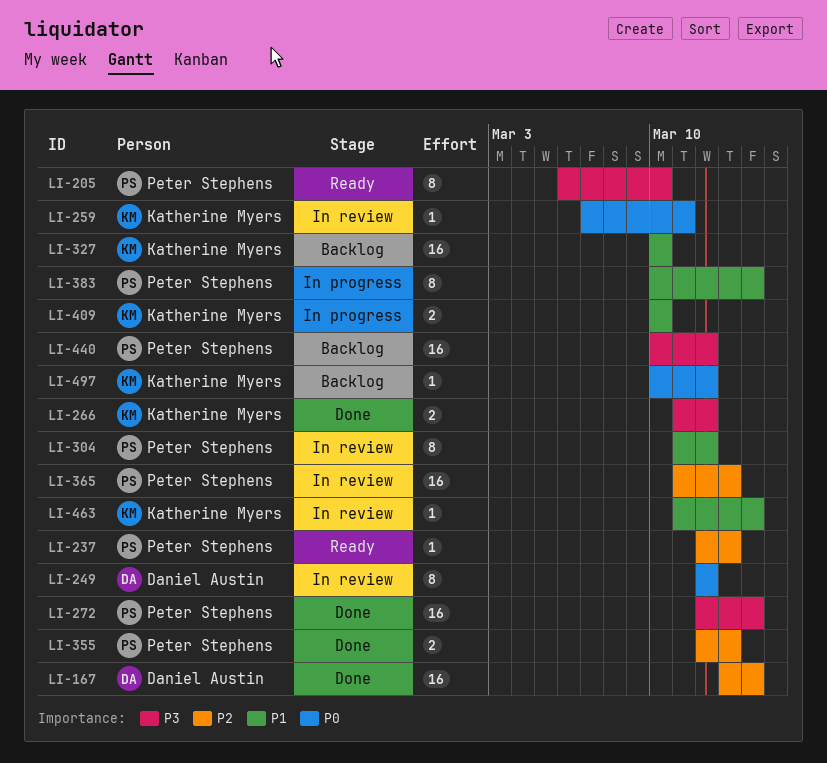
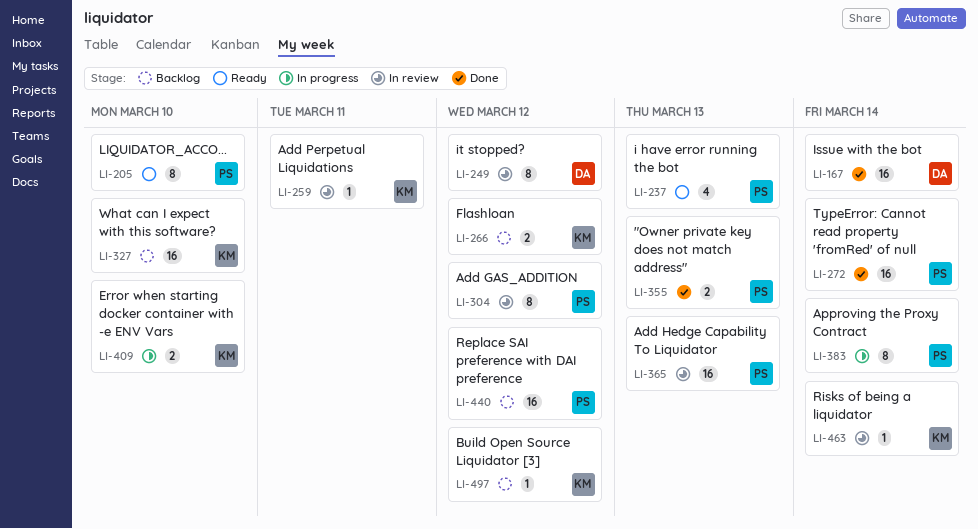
LI-237, estimate: 1 -> 4
LI-266, status: Done -> Backlog

